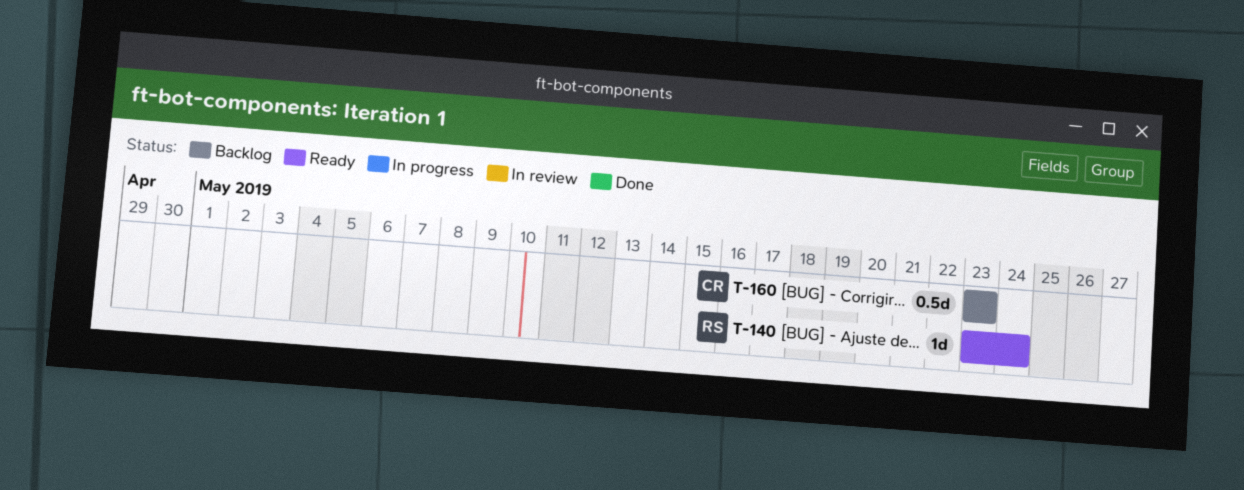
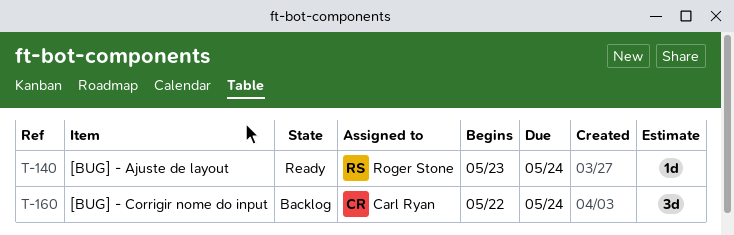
T-160, estimate: 0.5d -> 3d
T-160, start: May 23 -> May 22
T-160, due: May 23 -> May 24

